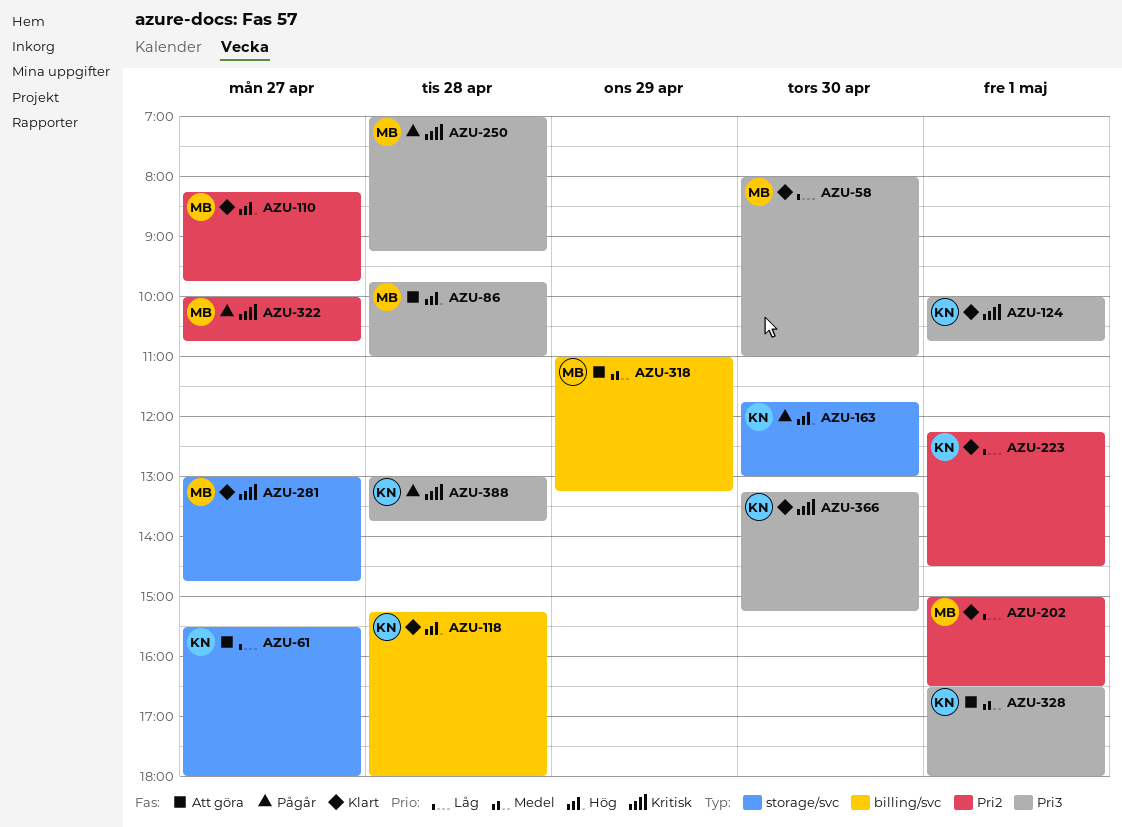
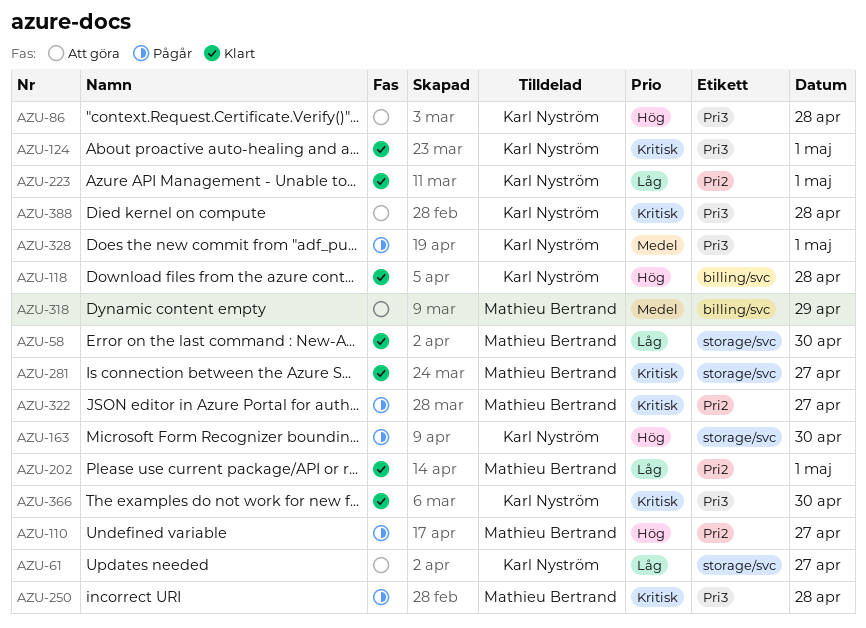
AZU-58, label: Pri3 -> storage/svc
AZU-86, owner: Mathieu Bertrand -> Karl Nyström
AZU-110, status: Klart -> Pågår
AZU-328, status: Att göra -> Pågår
AZU-388, status: Pågår -> Att göra

